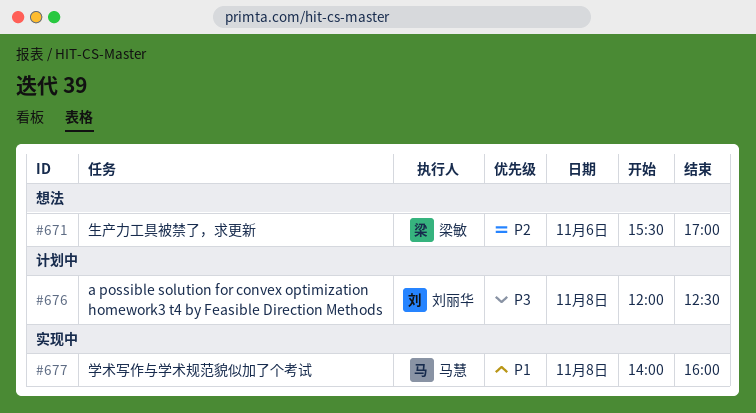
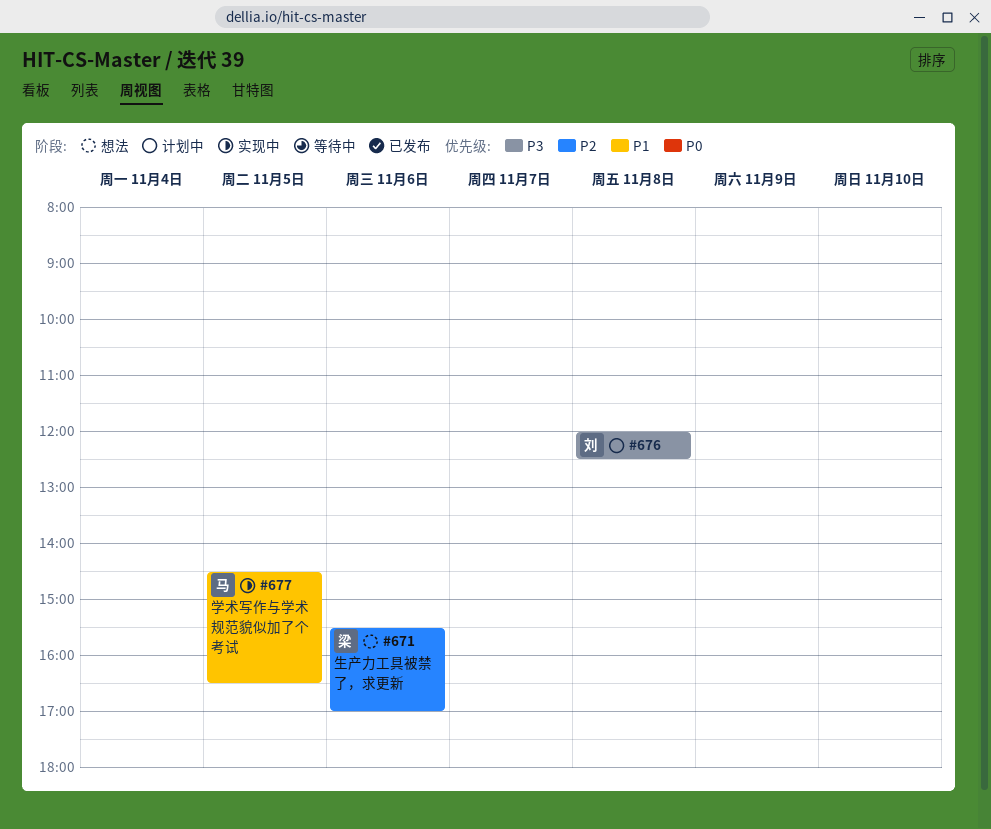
#677, day: Nov 8 -> Nov 5
#677, begins: 14:00 -> 14:30
#677, ends: 16:00 -> 16:30

